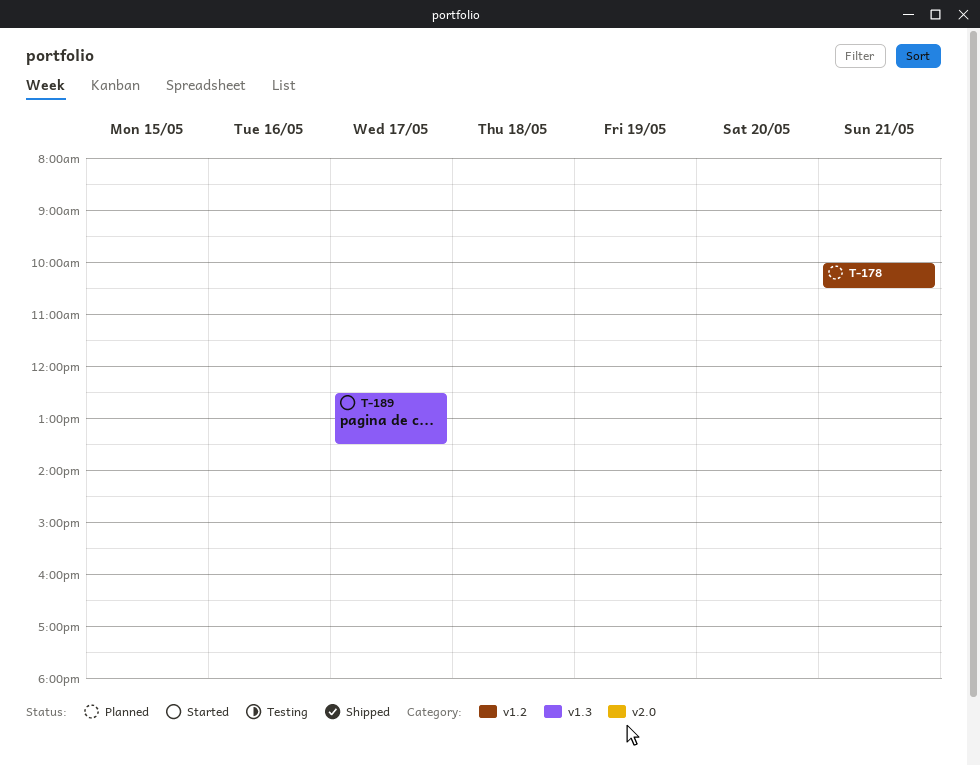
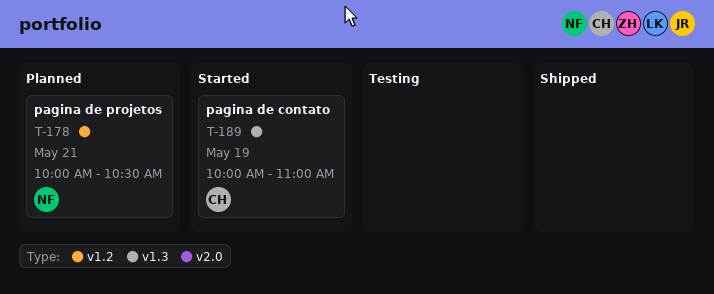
T-189, day: May 17 -> May 19
T-189, begins: 12:30 -> 10:00
T-189, ends: 13:30 -> 11:00

